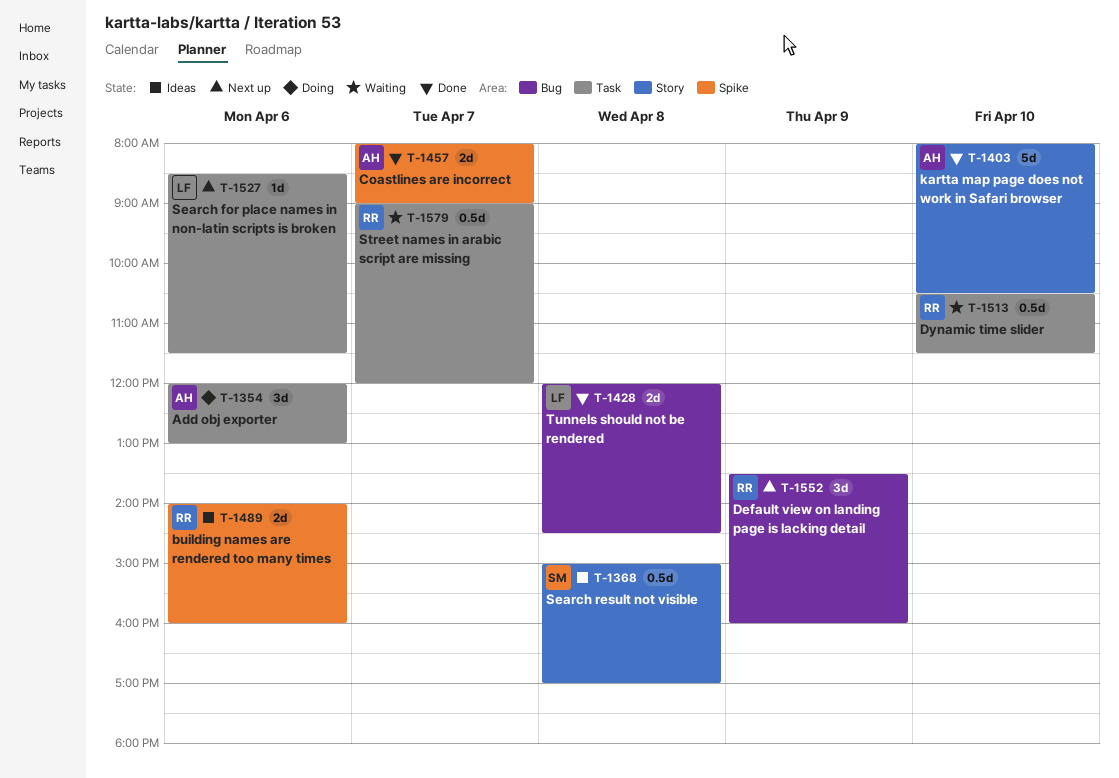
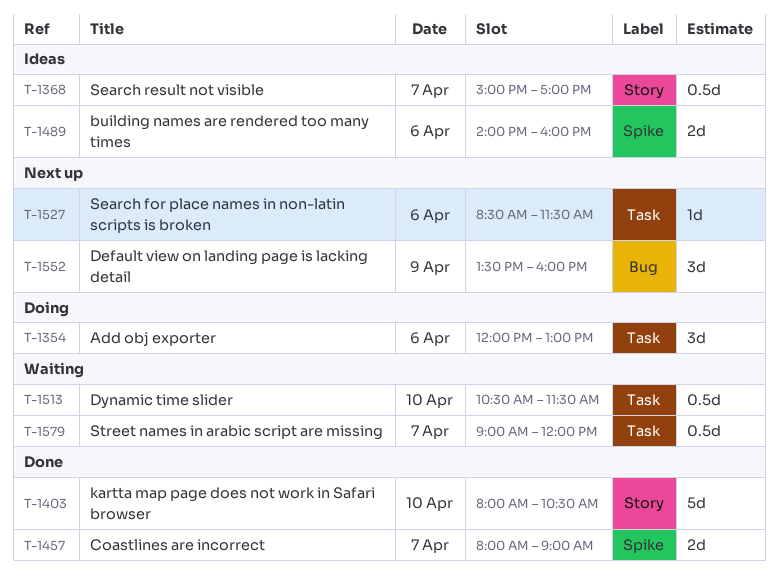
T-1368, day: Apr 8 -> Apr 7
T-1428: present -> none

